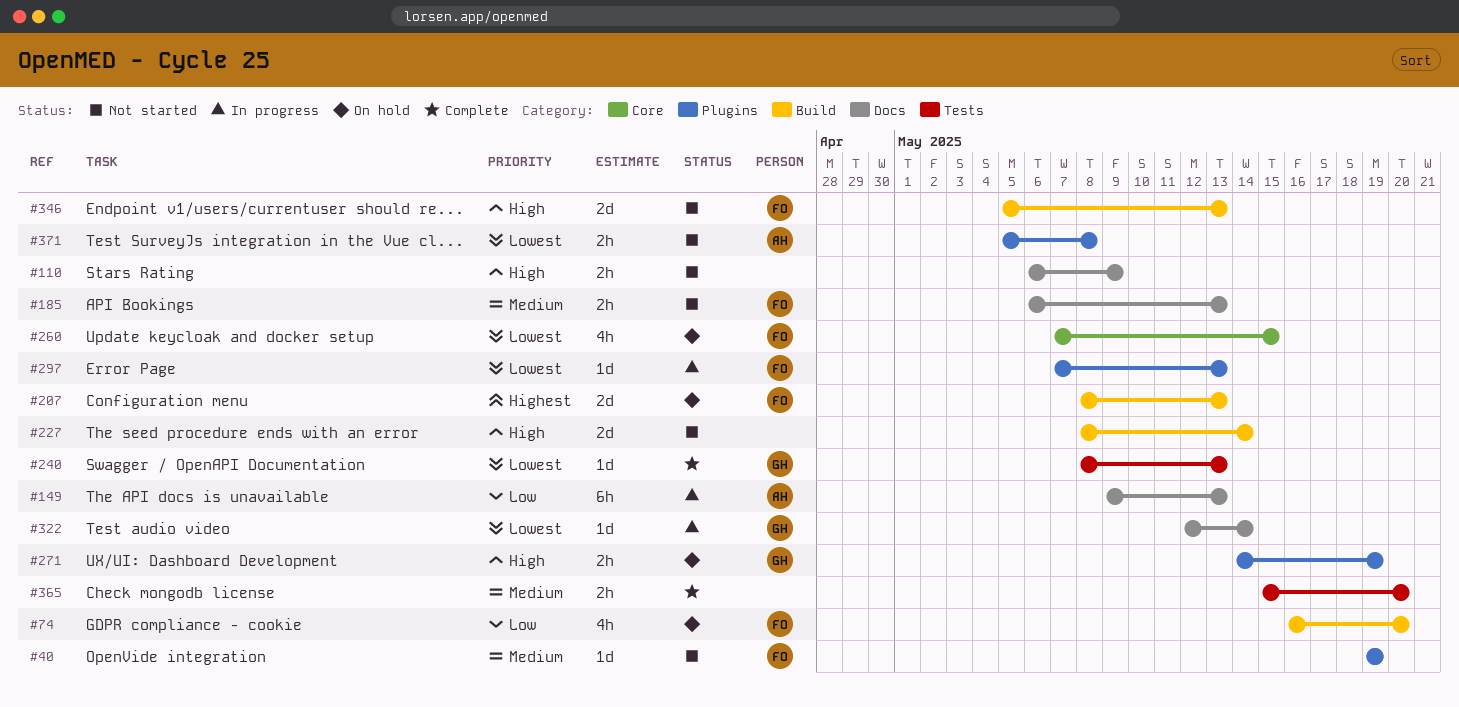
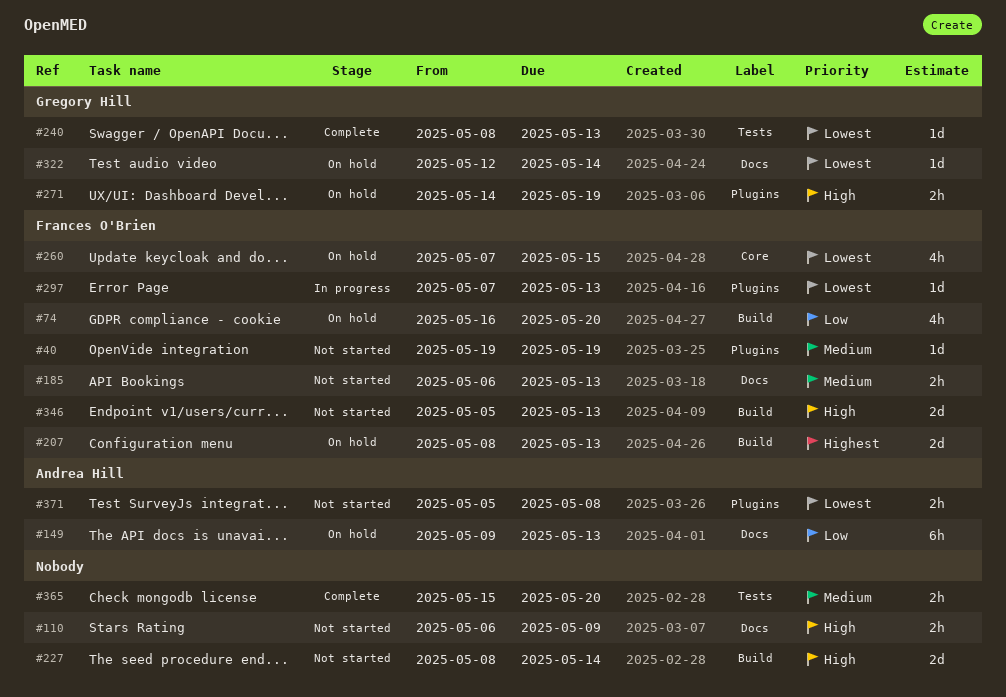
#149, status: In progress -> On hold
#322, status: In progress -> On hold

